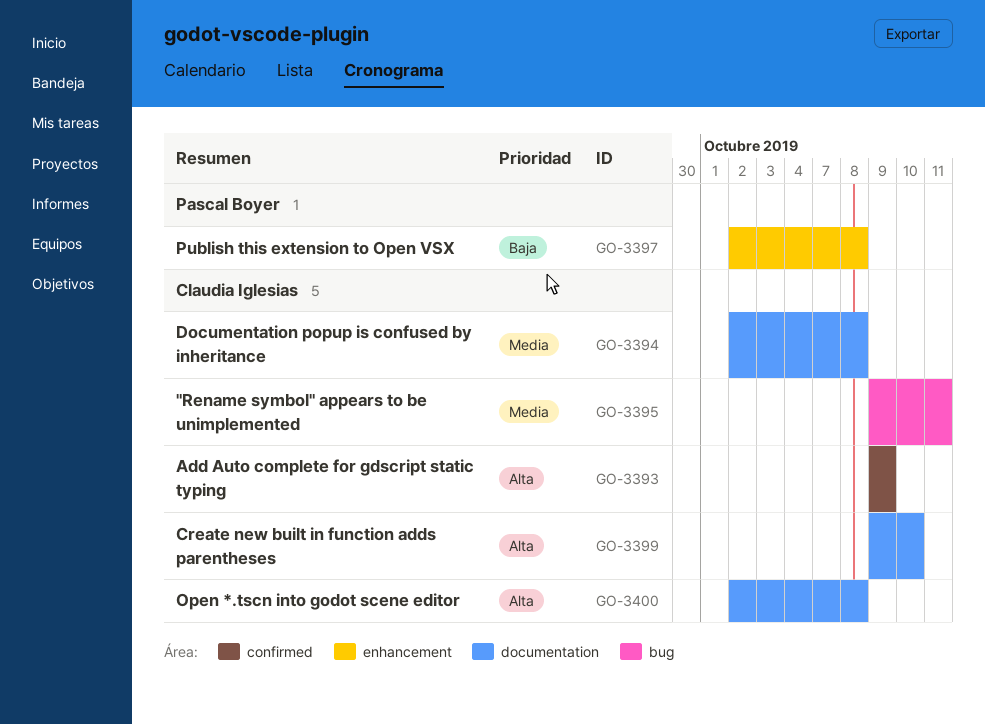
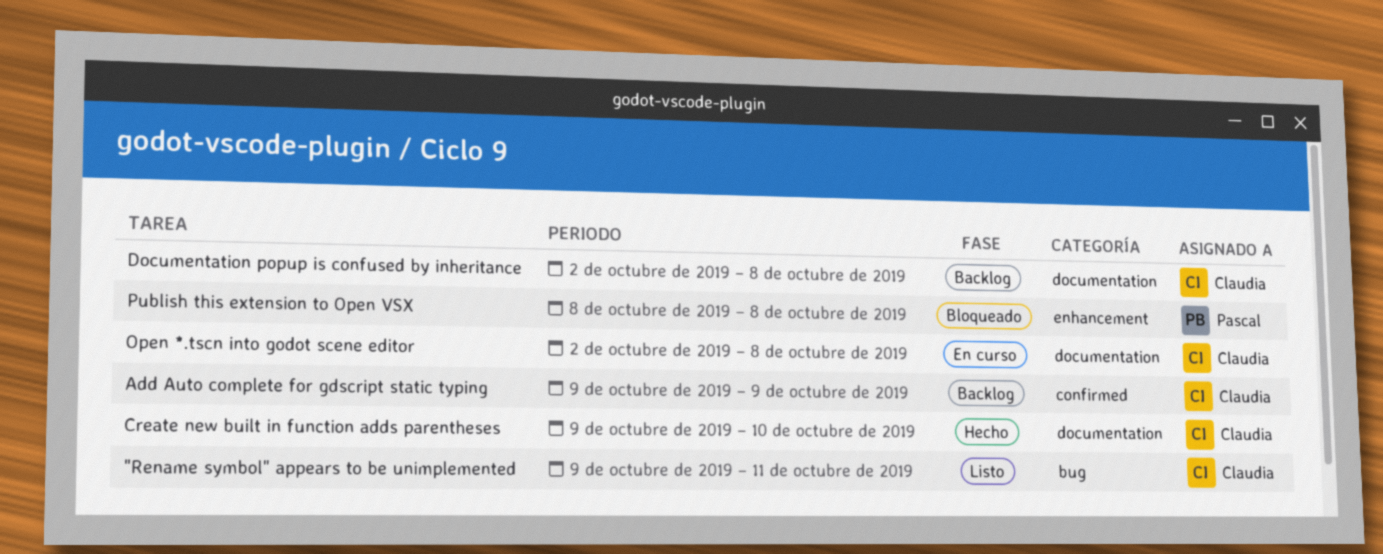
Publish this extension to Open VSX, start: Oct 2 -> Oct 8

